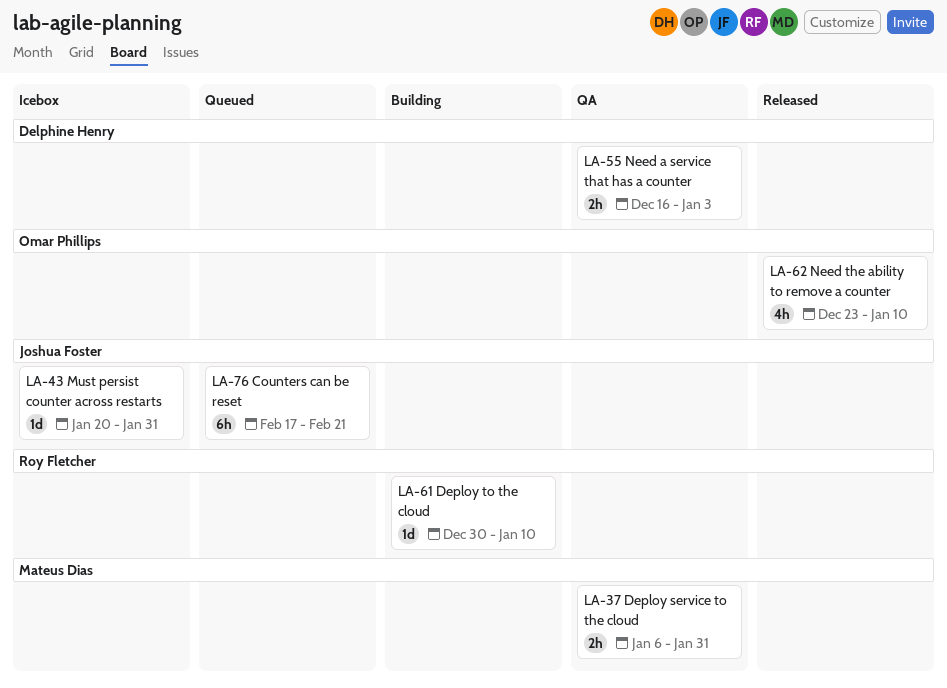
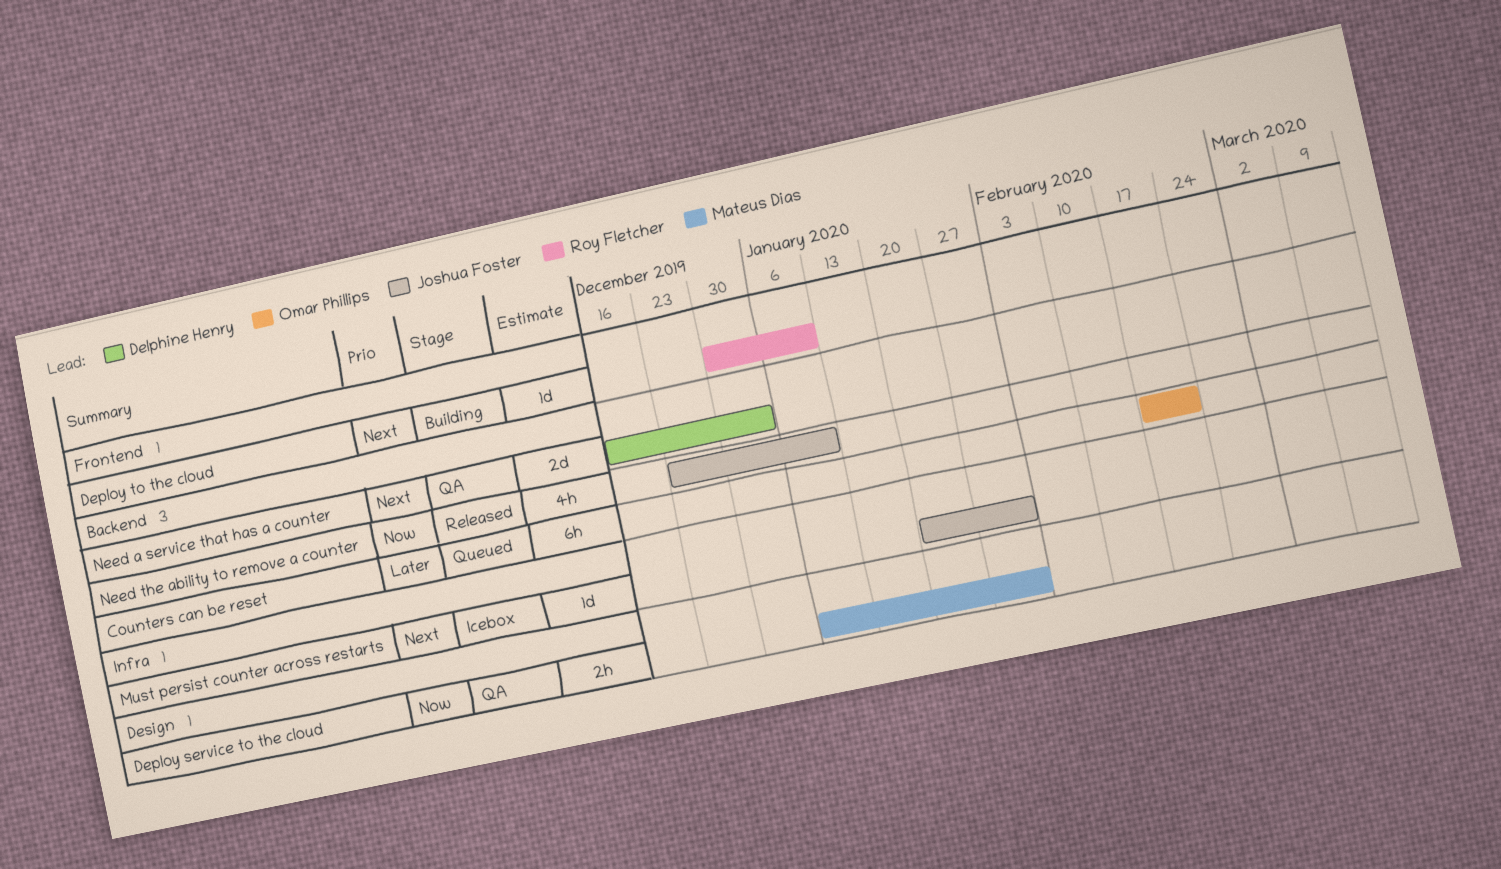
Counters can be reset, owner: Joshua Foster -> Omar Phillips
Need a service that has a counter, estimate: 2h -> 2d
Need the ability to remove a counter, owner: Omar Phillips -> Joshua Foster

